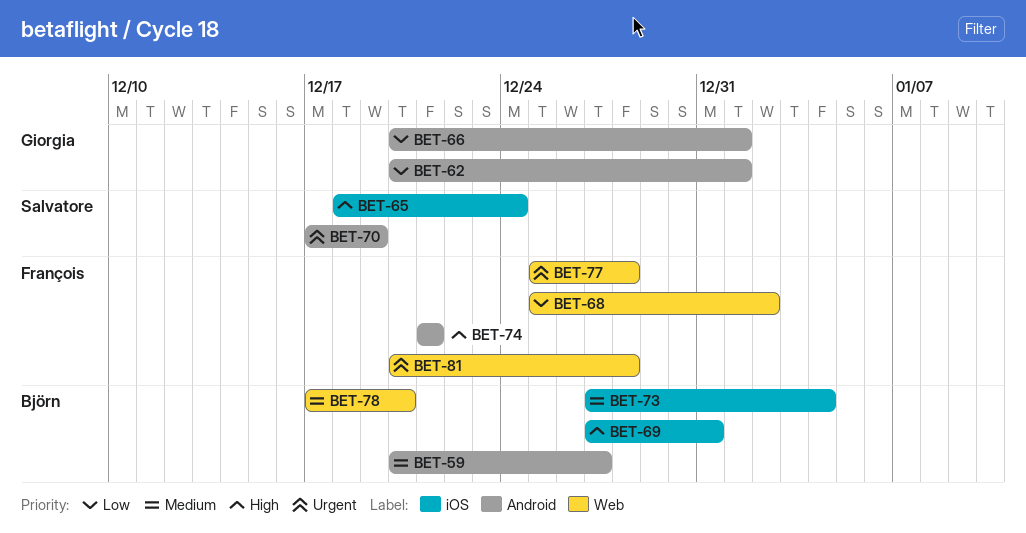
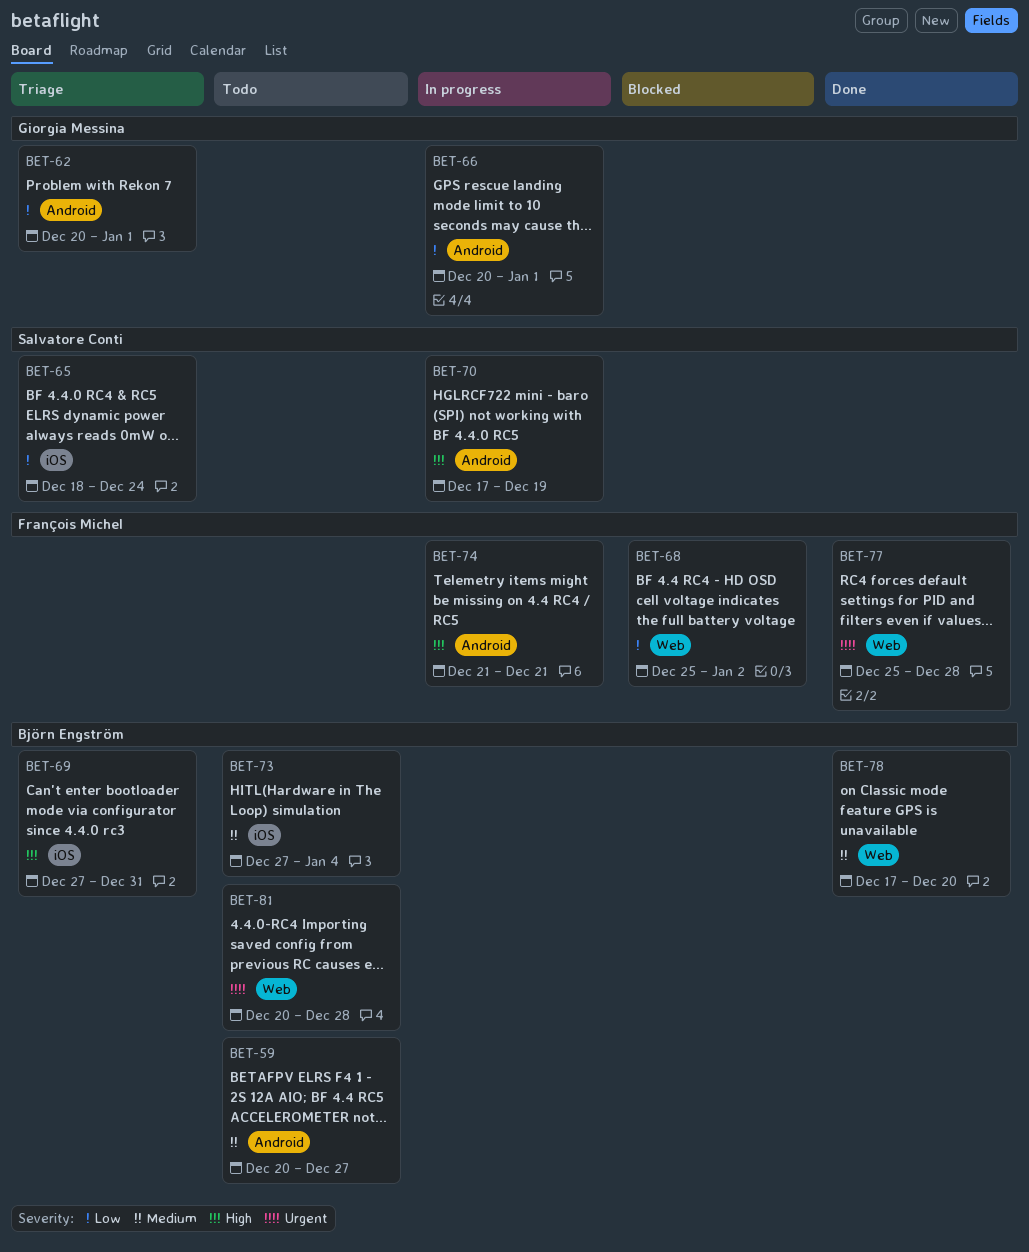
BET-65, priority: High -> Low
BET-70, priority: Urgent -> High
BET-81, owner: François Michel -> Björn Engström

